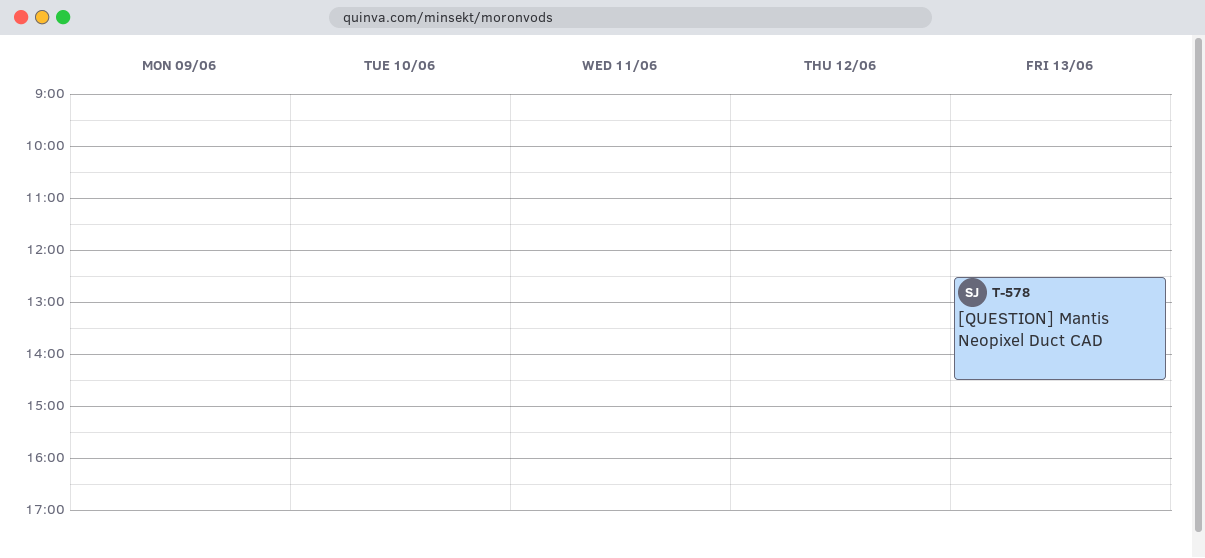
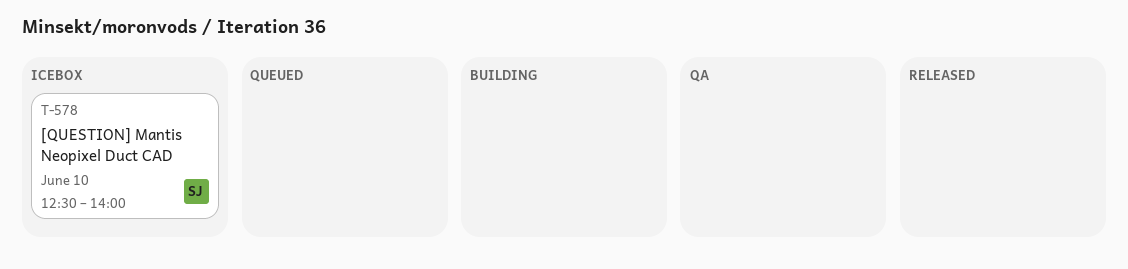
T-578, day: Jun 13 -> Jun 10
T-578, ends: 14:30 -> 14:00

